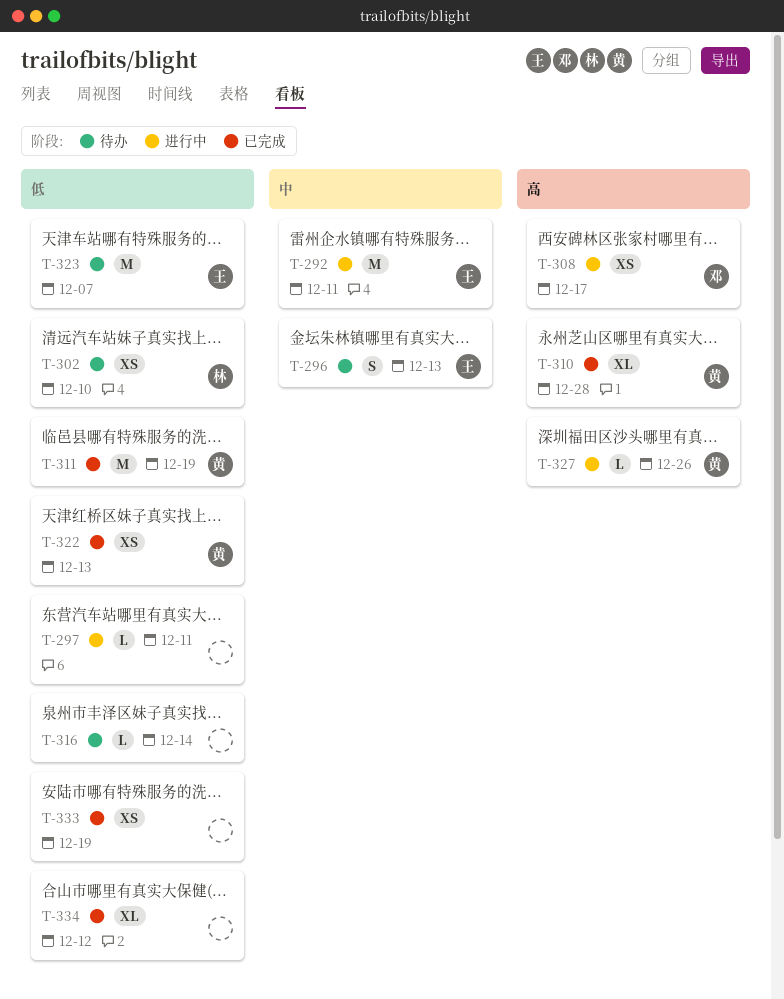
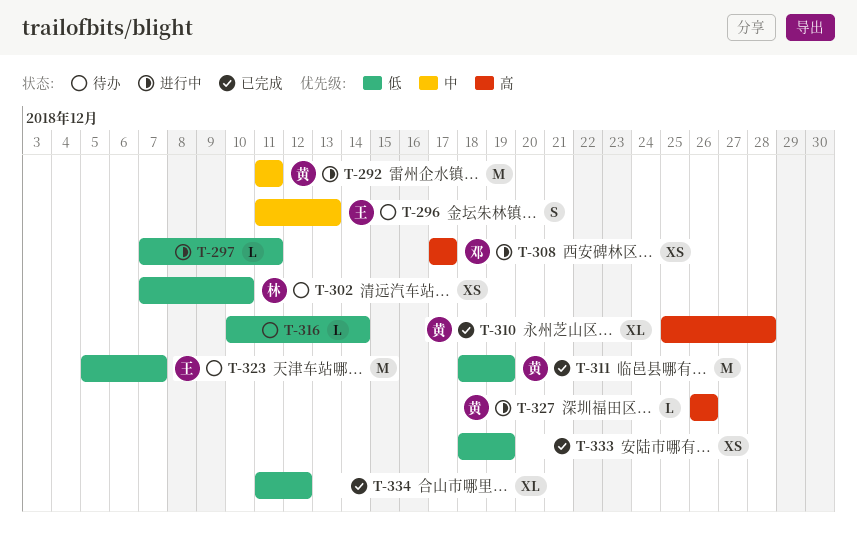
T-292, owner: 王 -> 黄
T-322: present -> none

